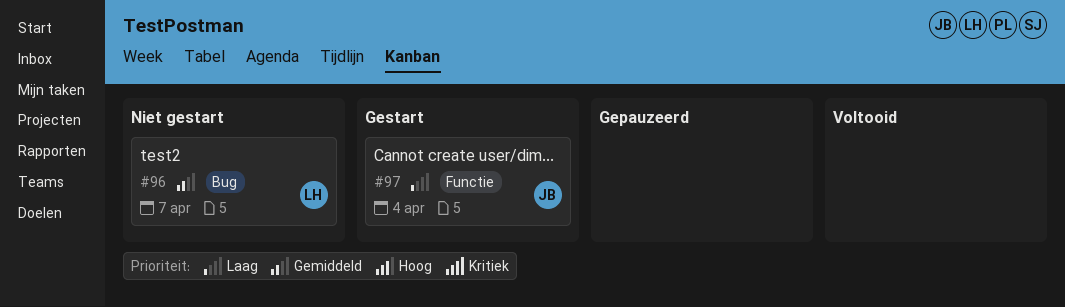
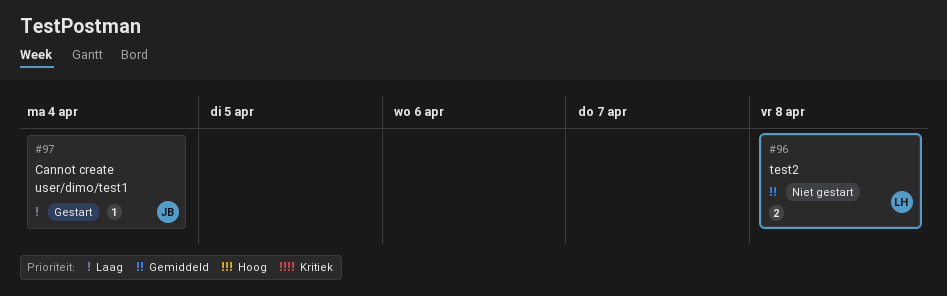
#96, due: Apr 7 -> Apr 8

